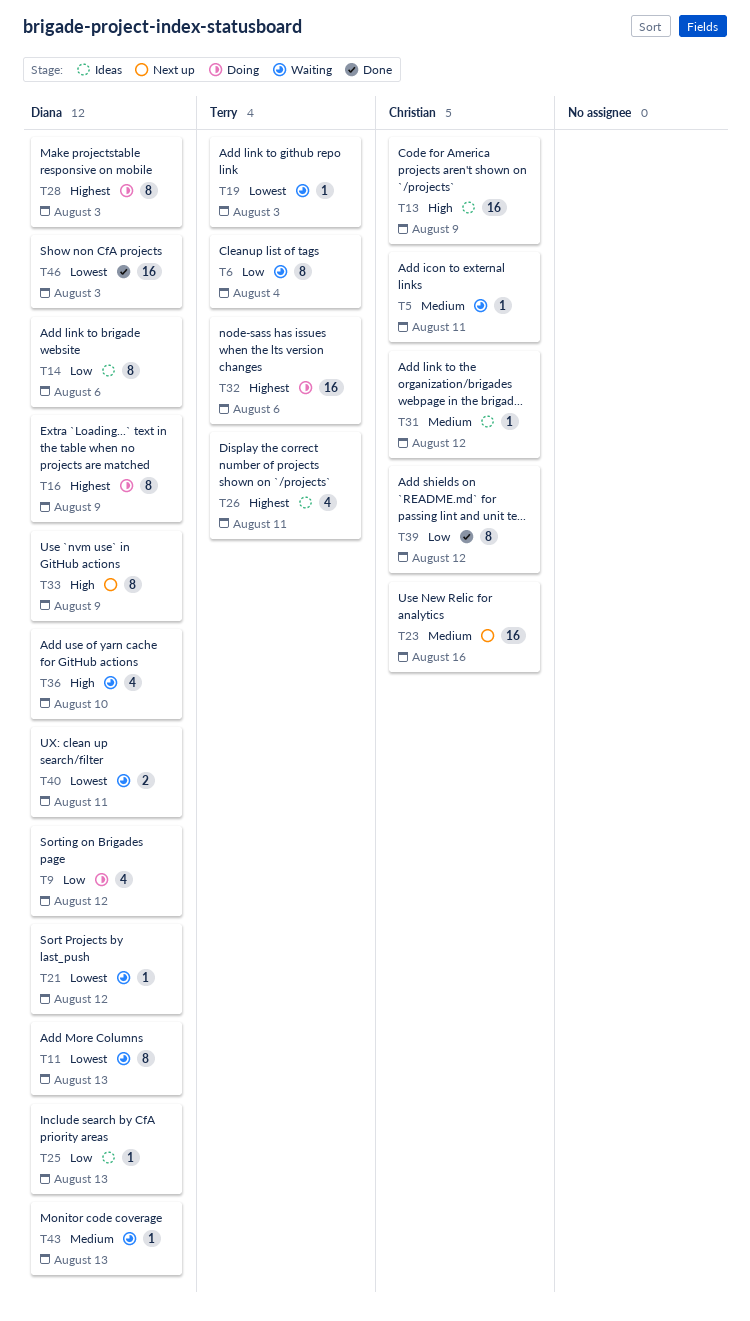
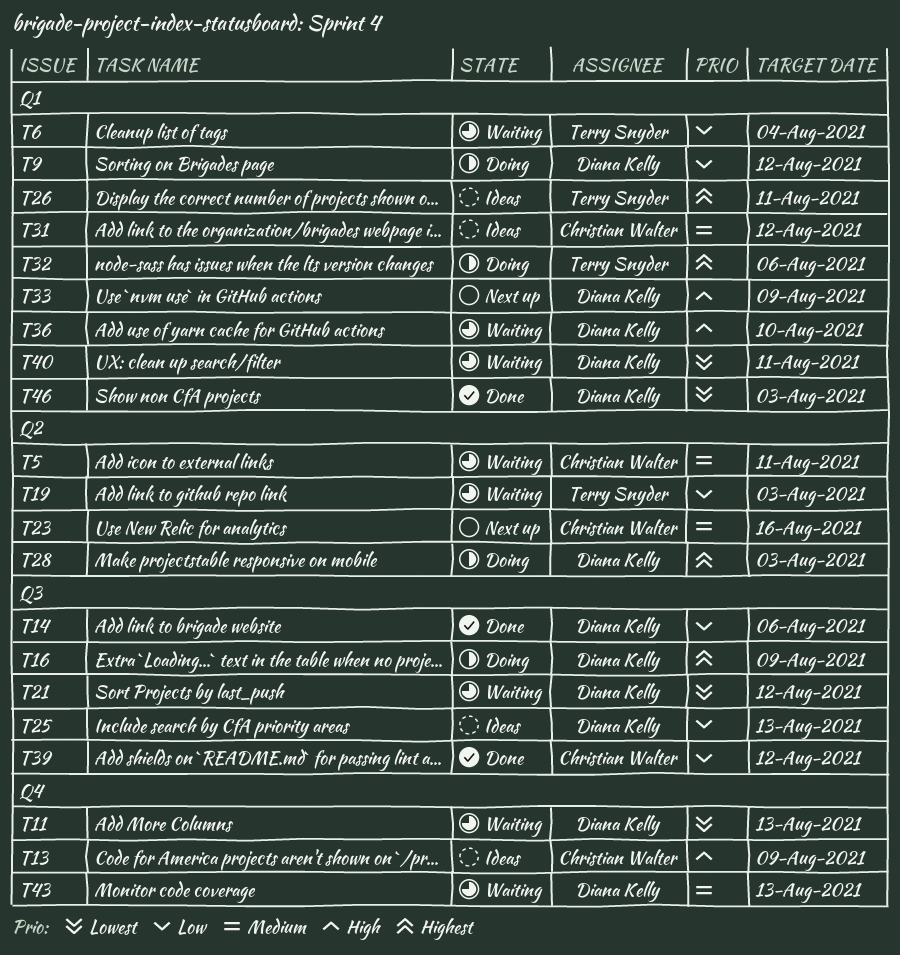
T14, status: Ideas -> Done
T19, priority: Lowest -> Low

